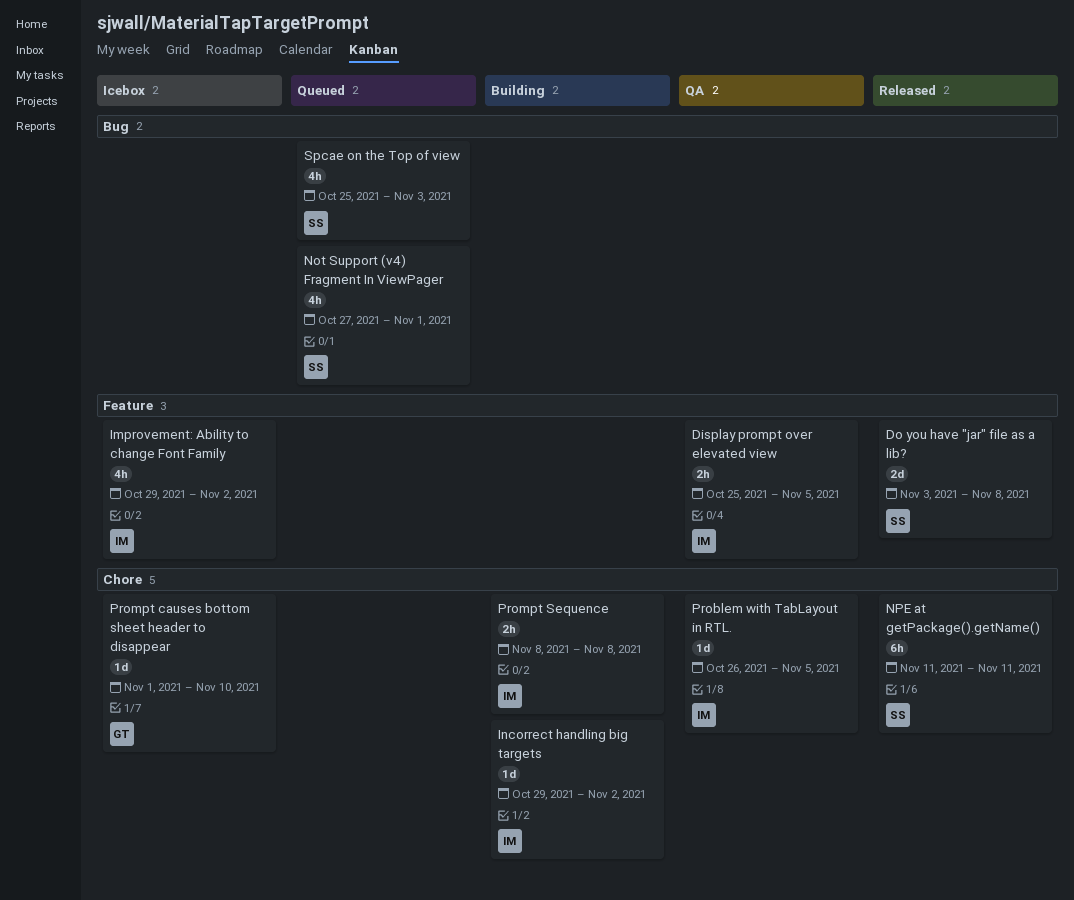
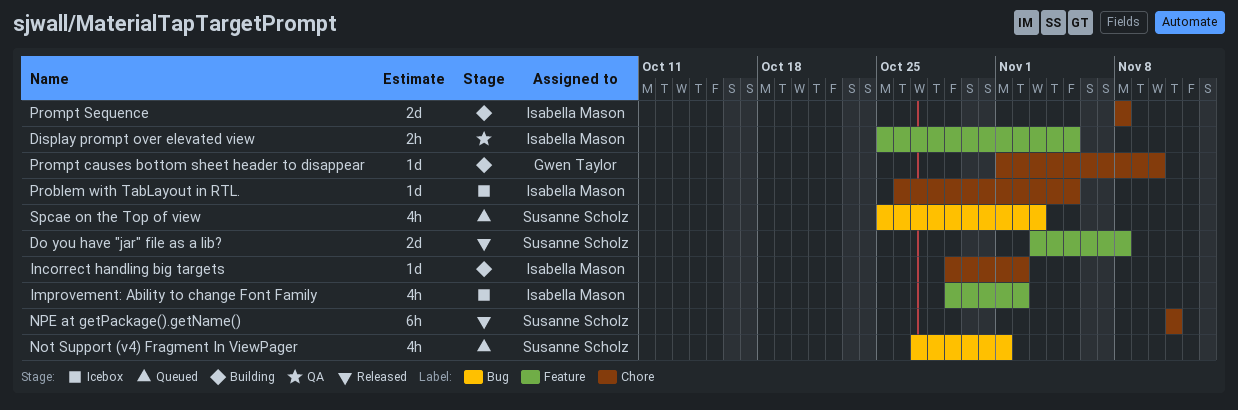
Problem with TabLayout in RTL., status: QA -> Icebox
Prompt causes bottom sheet header to disappear, status: Icebox -> Building
Prompt Sequence, estimate: 2h -> 2d

